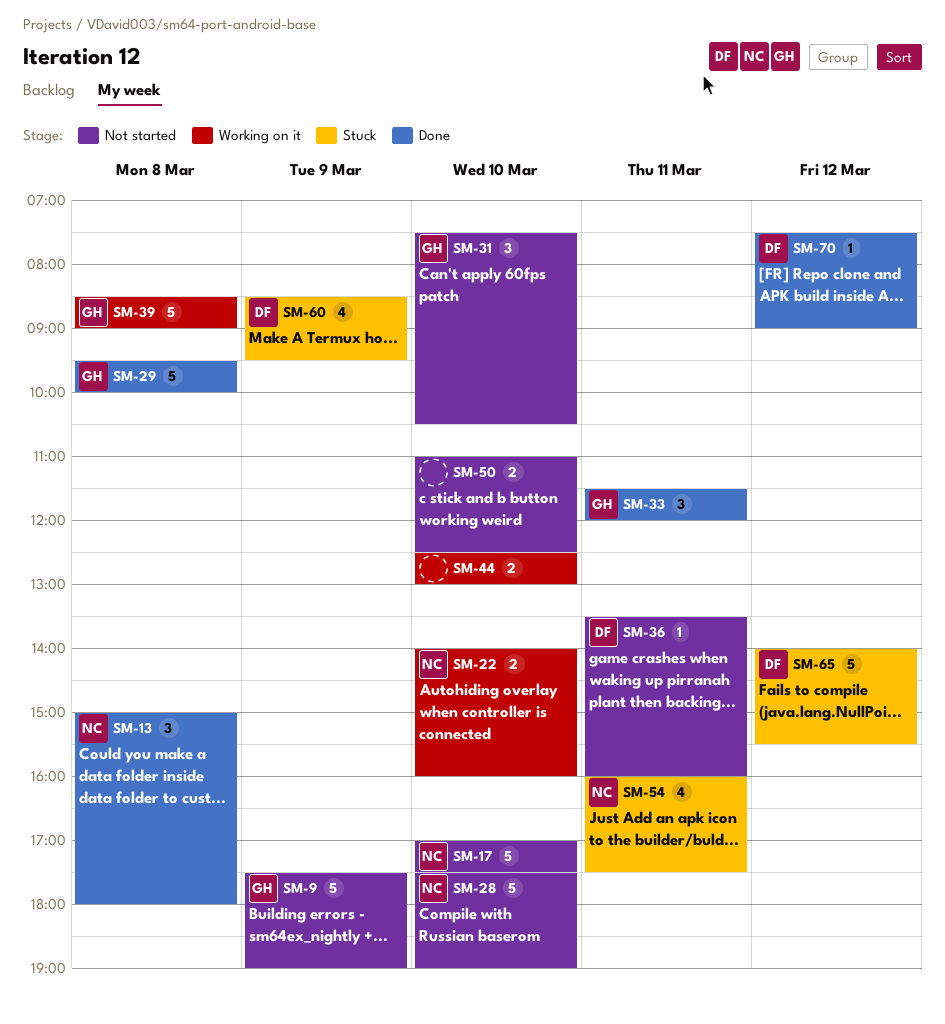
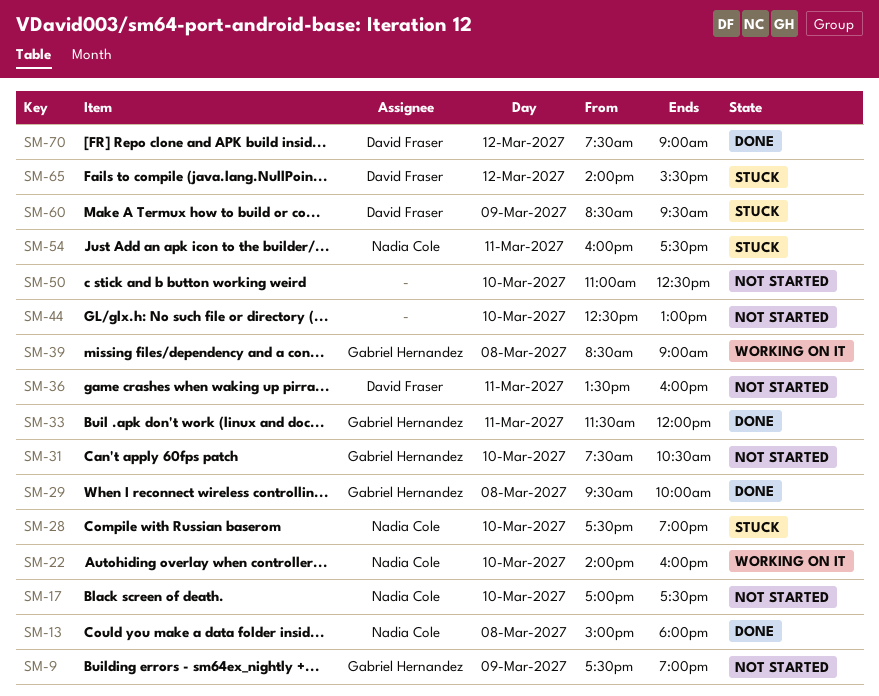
SM-28, status: Not started -> Stuck
SM-44, status: Working on it -> Not started

